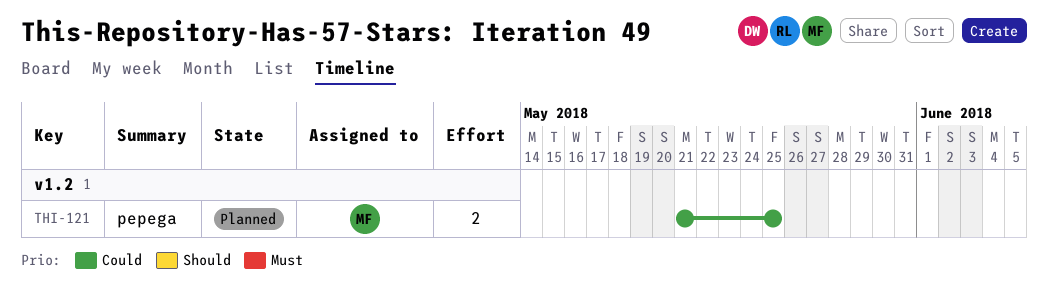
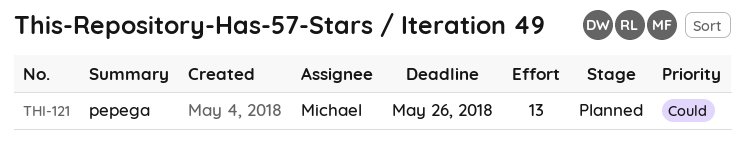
THI-121, estimate: 2 -> 13
THI-121, due: May 25 -> May 26

